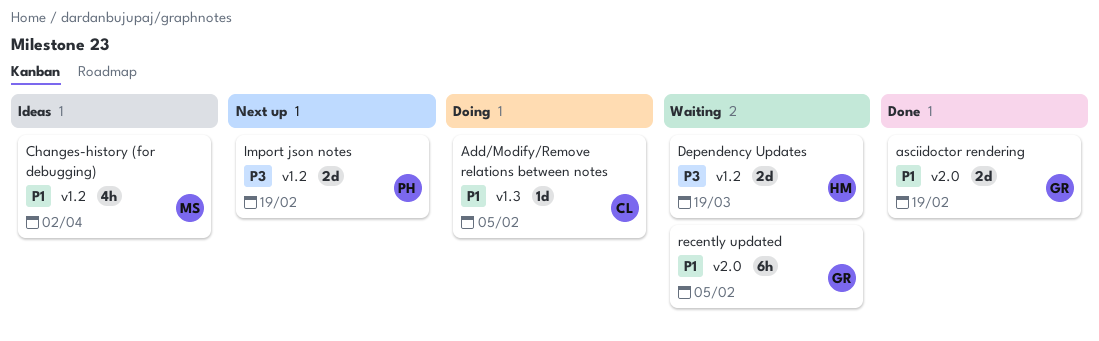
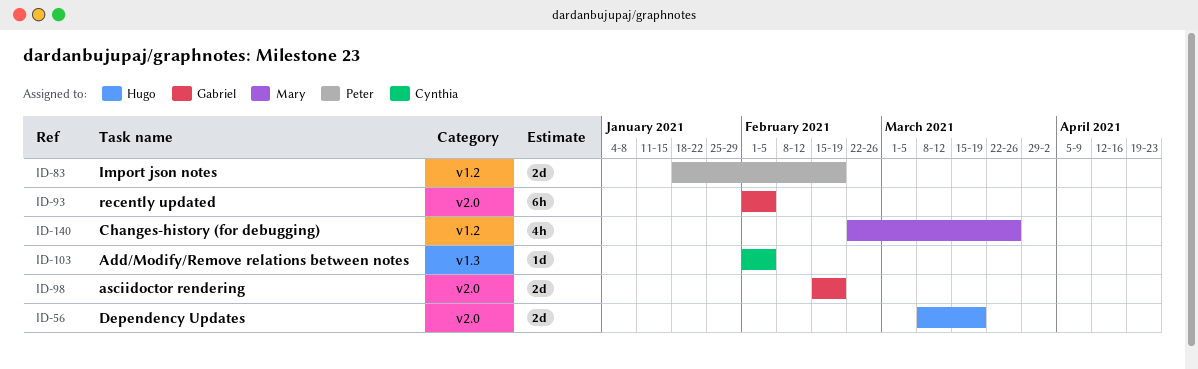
Changes-history (for debugging), due: Apr 2 -> Mar 26
Dependency Updates, label: v1.2 -> v2.0

